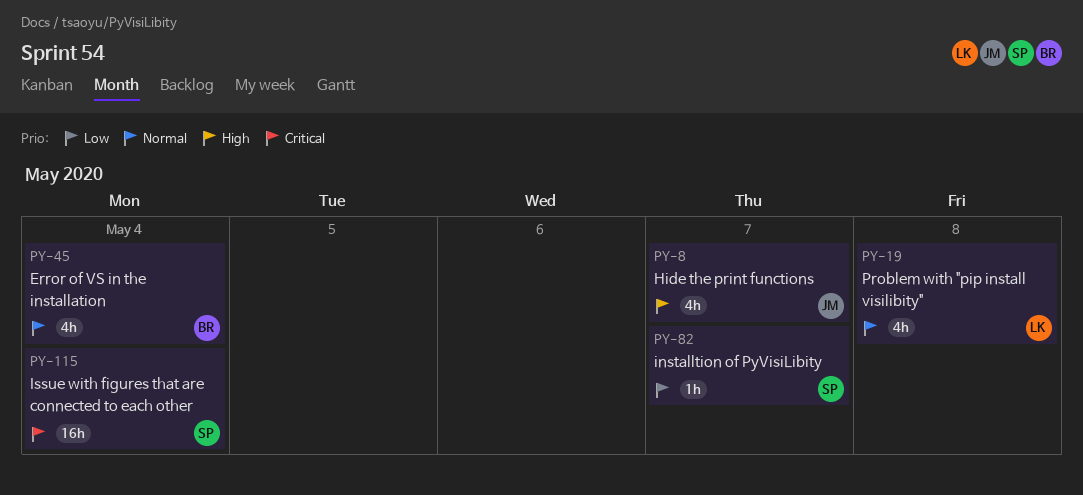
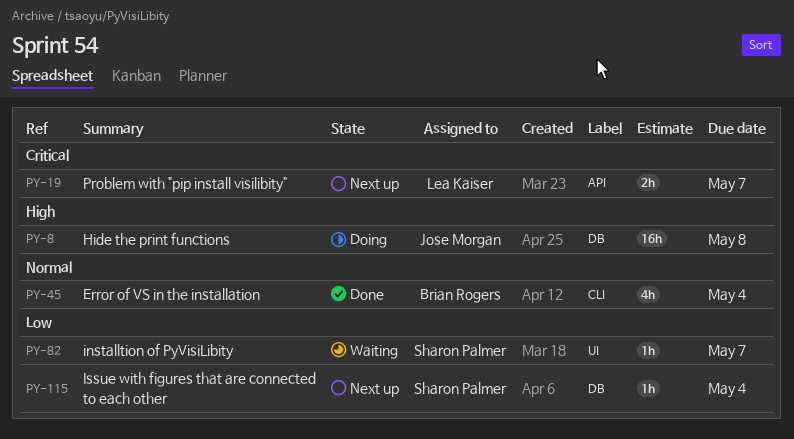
PY-8, estimate: 4h -> 16h
PY-8, due: May 7 -> May 8
PY-19, priority: Normal -> Critical
PY-19, estimate: 4h -> 2h
PY-19, due: May 8 -> May 7
PY-115, priority: Critical -> Low
PY-115, estimate: 16h -> 1h

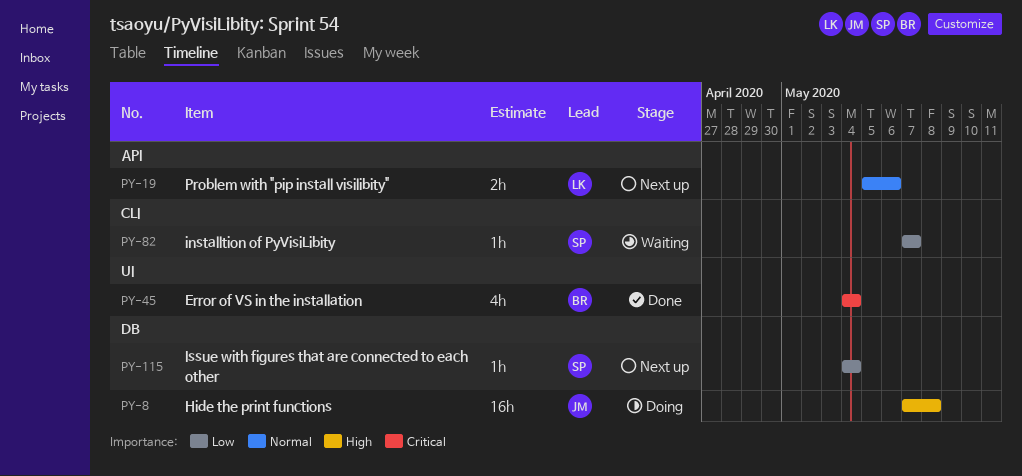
PY-19, priority: Critical -> Normal
PY-19, due: May 7 -> May 6
PY-45, priority: Normal -> Critical
PY-45, label: CLI -> UI
PY-82, label: UI -> CLI

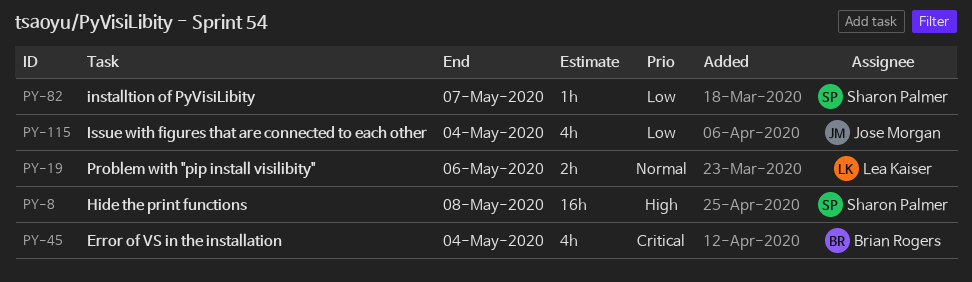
PY-8, owner: Jose Morgan -> Sharon Palmer
PY-115, owner: Sharon Palmer -> Jose Morgan
PY-115, estimate: 1h -> 4h

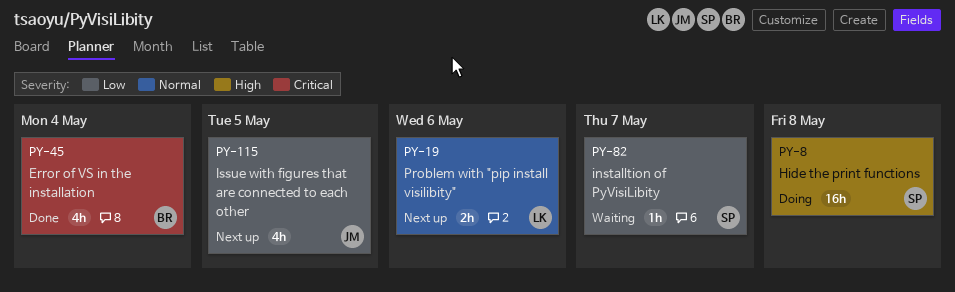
PY-115, due: May 4 -> May 5

